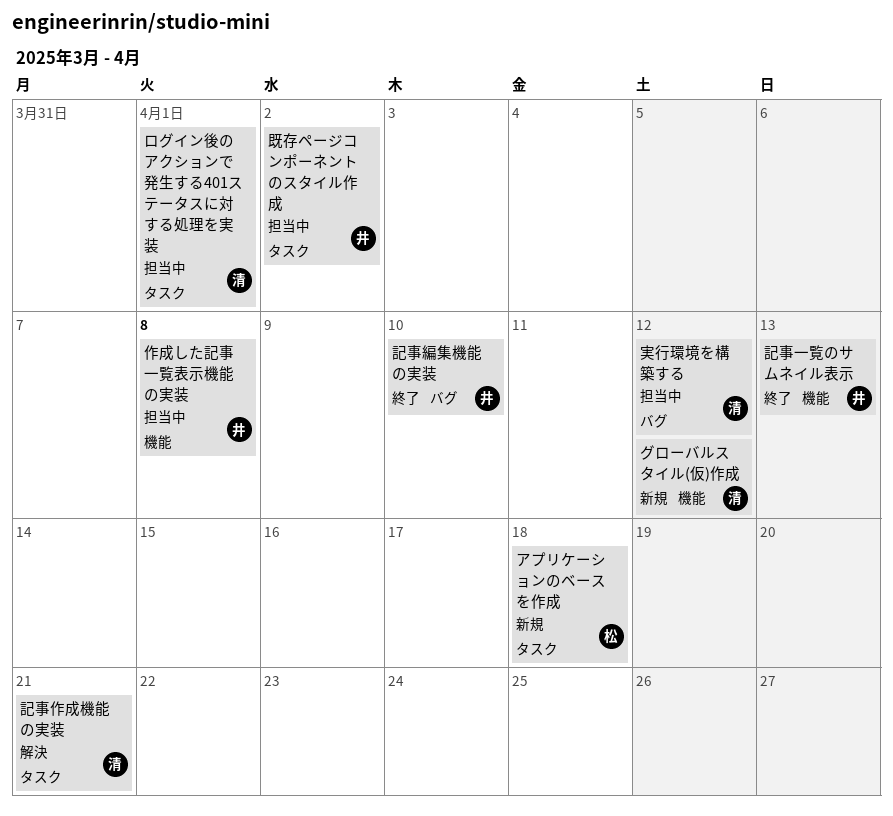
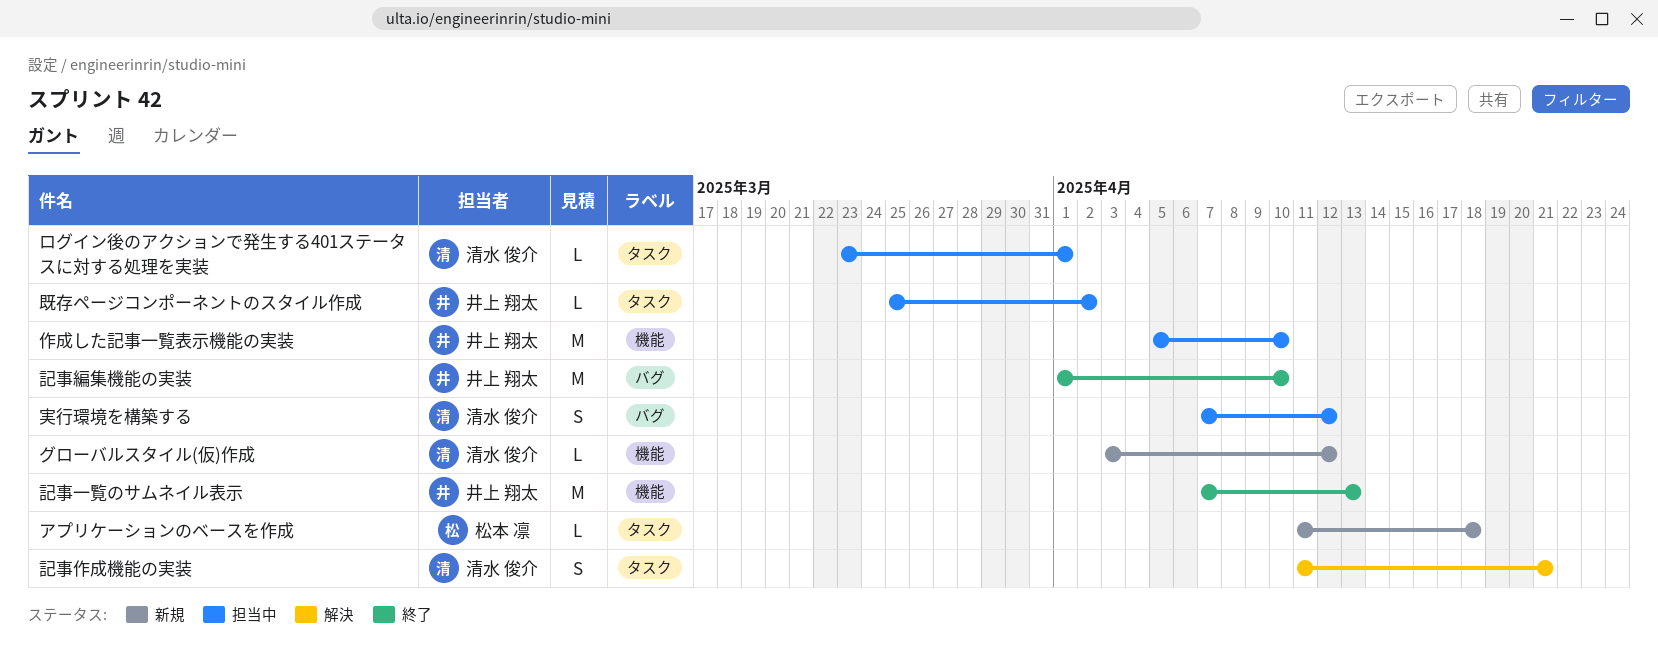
作成した記事一覧表示機能の実装, due: Apr 8 -> Apr 10

